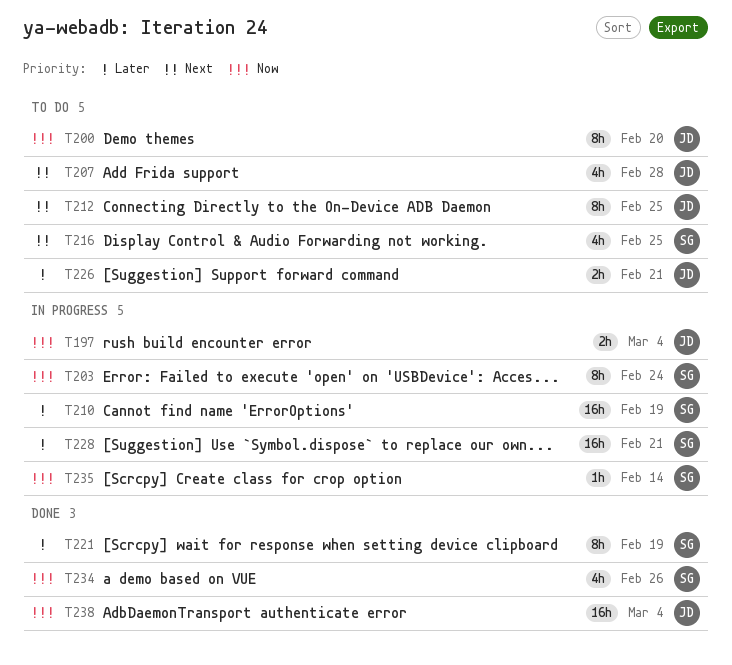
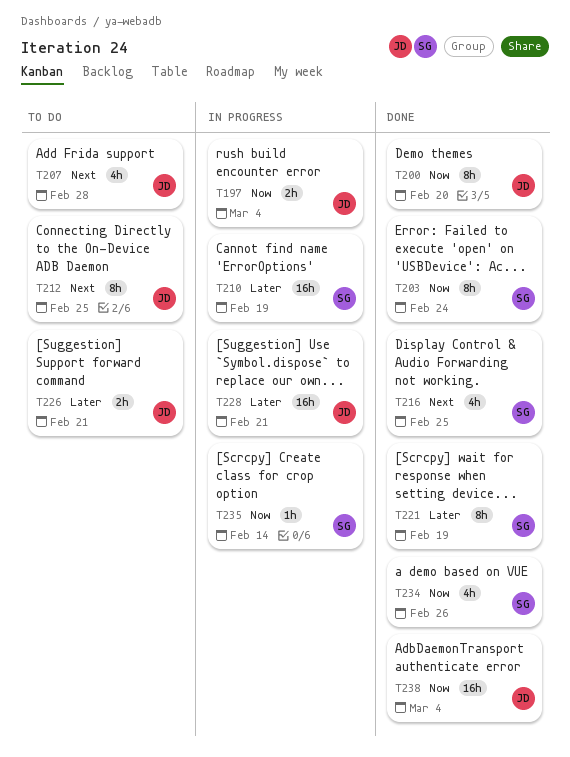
T200, status: To do -> Done
T203, status: In progress -> Done
T216, status: To do -> Done
T228, owner: SG -> JD

